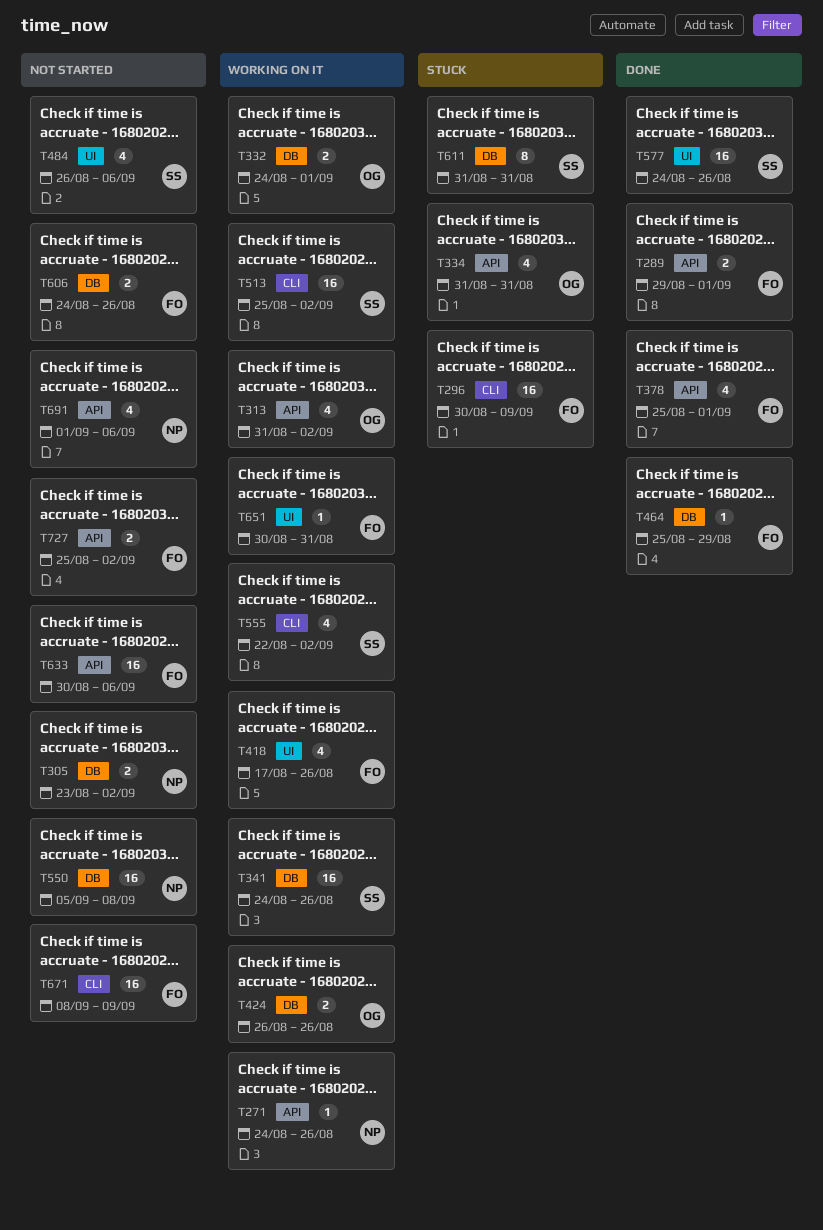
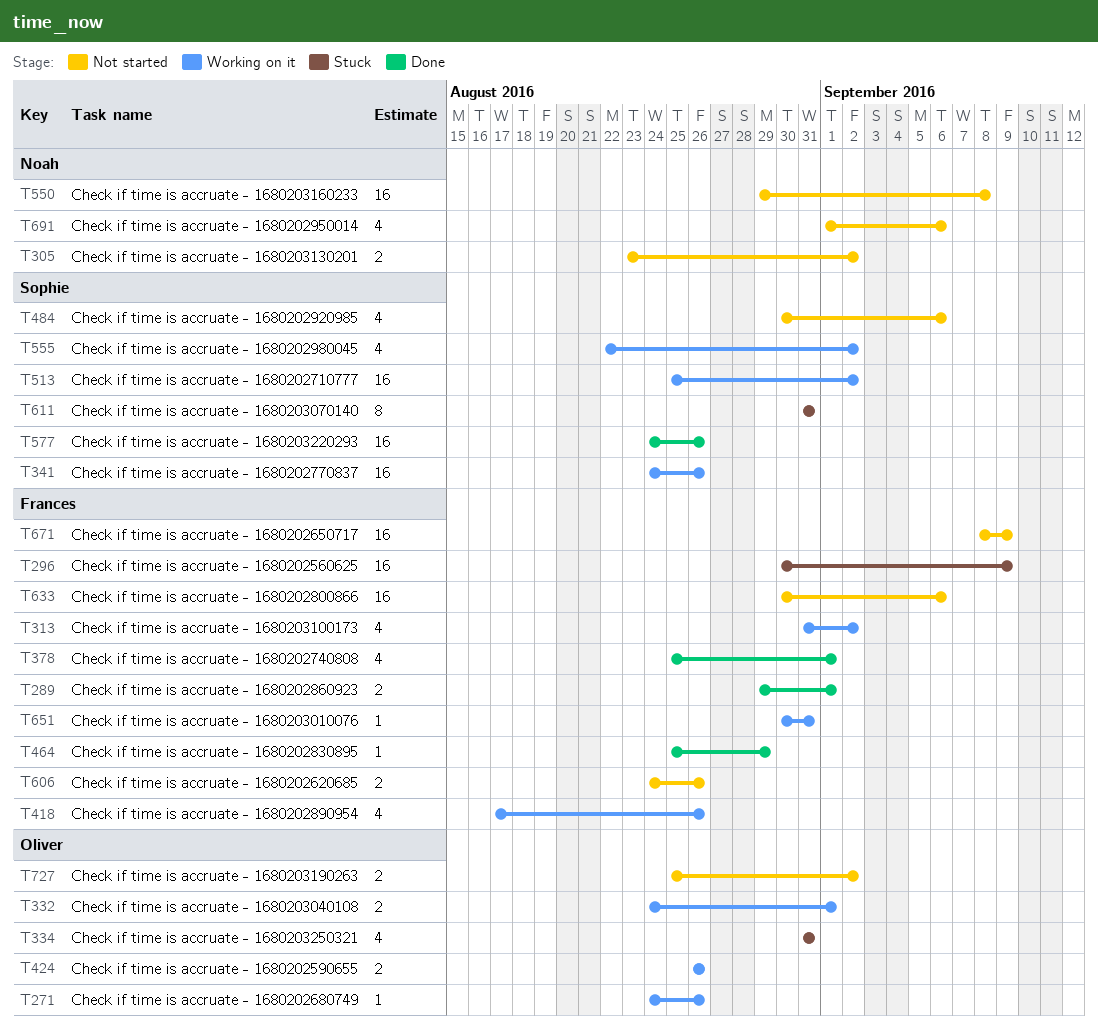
T271, owner: Noah -> Oliver
T313, owner: Oliver -> Frances
T484, start: Aug 26 -> Aug 30
T550, start: Sep 5 -> Aug 29
T727, owner: Frances -> Oliver

